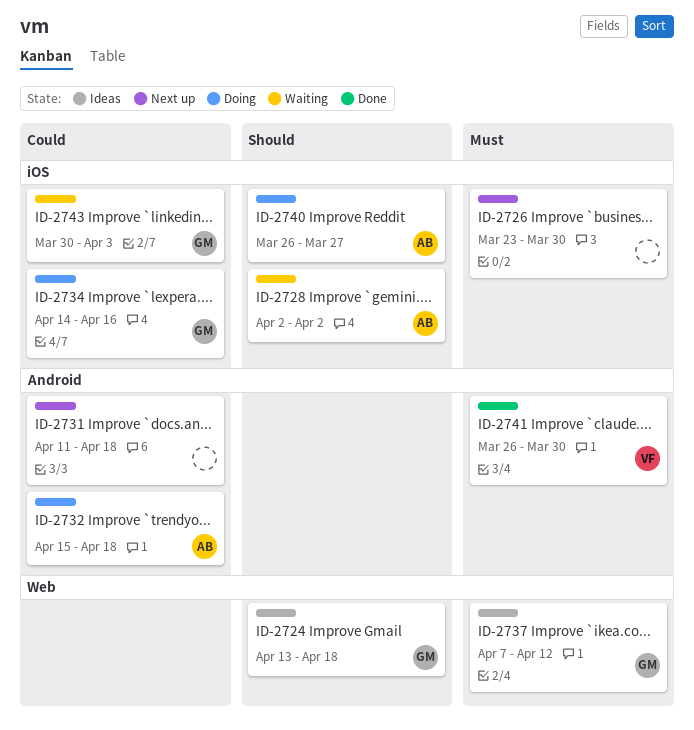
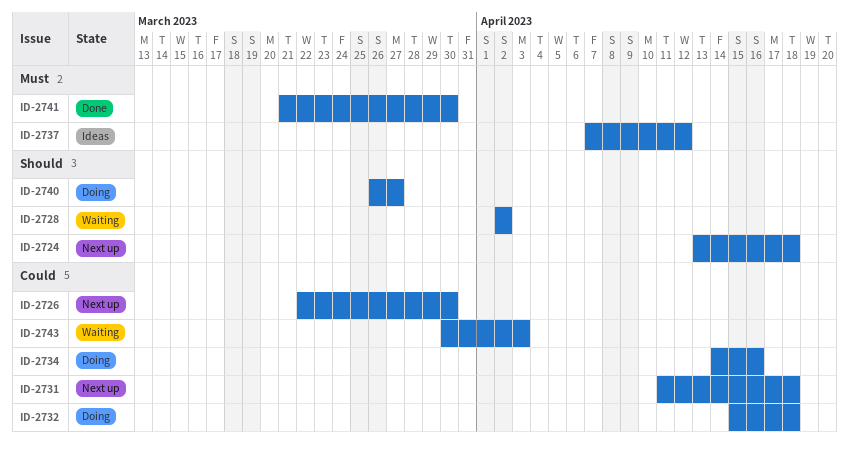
ID-2724, status: Ideas -> Next up
ID-2726, priority: Must -> Could
ID-2726, start: Mar 23 -> Mar 22
ID-2741, start: Mar 26 -> Mar 21

